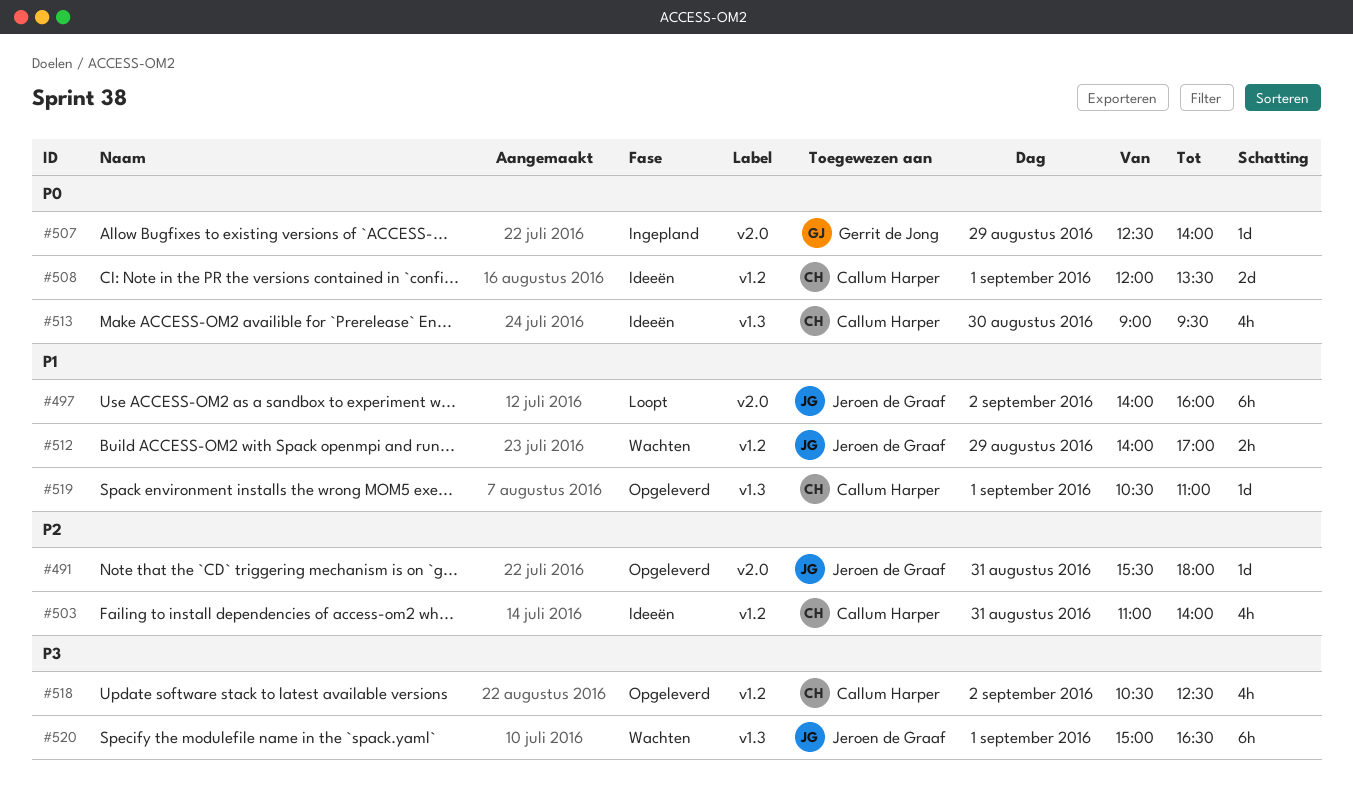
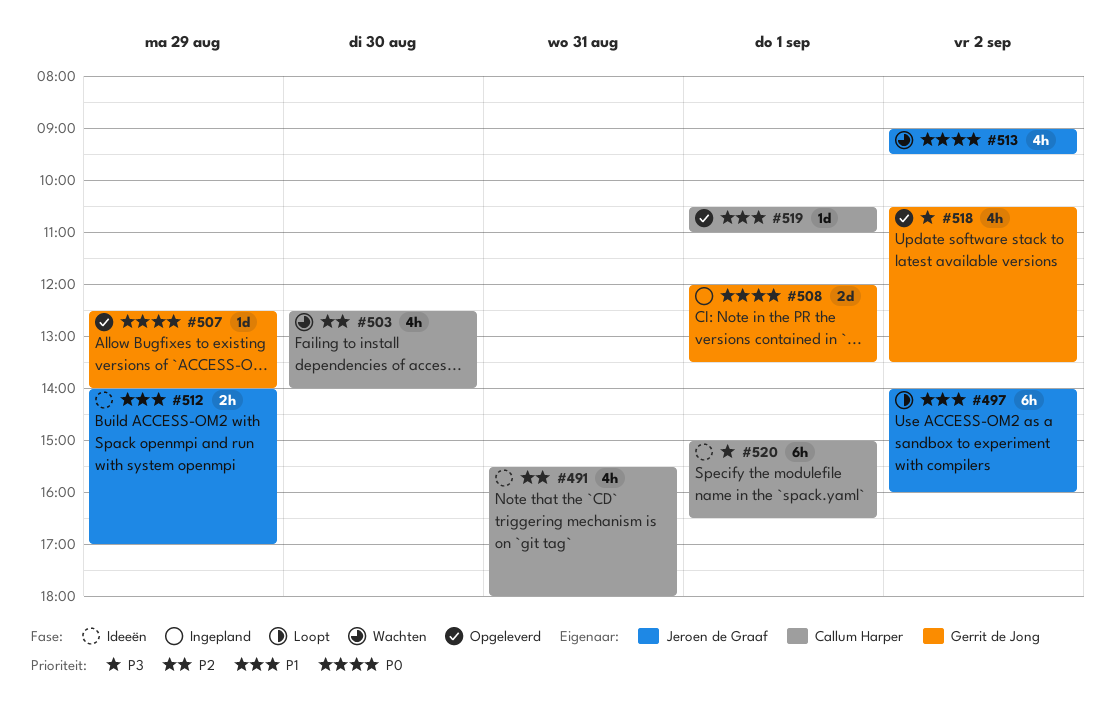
#491, status: Opgeleverd -> Ideeën
#491, owner: Jeroen de Graaf -> Callum Harper
#491, estimate: 1d -> 4h
#503, status: Ideeën -> Wachten
#503, day: Aug 31 -> Aug 30
#503, begins: 11:00 -> 12:30
#507, status: Ingepland -> Opgeleverd
#508, status: Ideeën -> Ingepland
#508, owner: Callum Harper -> Gerrit de Jong
#512, status: Wachten -> Ideeën
#513, status: Ideeën -> Wachten
#513, owner: Callum Harper -> Jeroen de Graaf
#513, day: Aug 30 -> Sep 2
#518, owner: Callum Harper -> Gerrit de Jong
#518, ends: 12:30 -> 13:30
#520, status: Wachten -> Ideeën
#520, owner: Jeroen de Graaf -> Callum Harper

